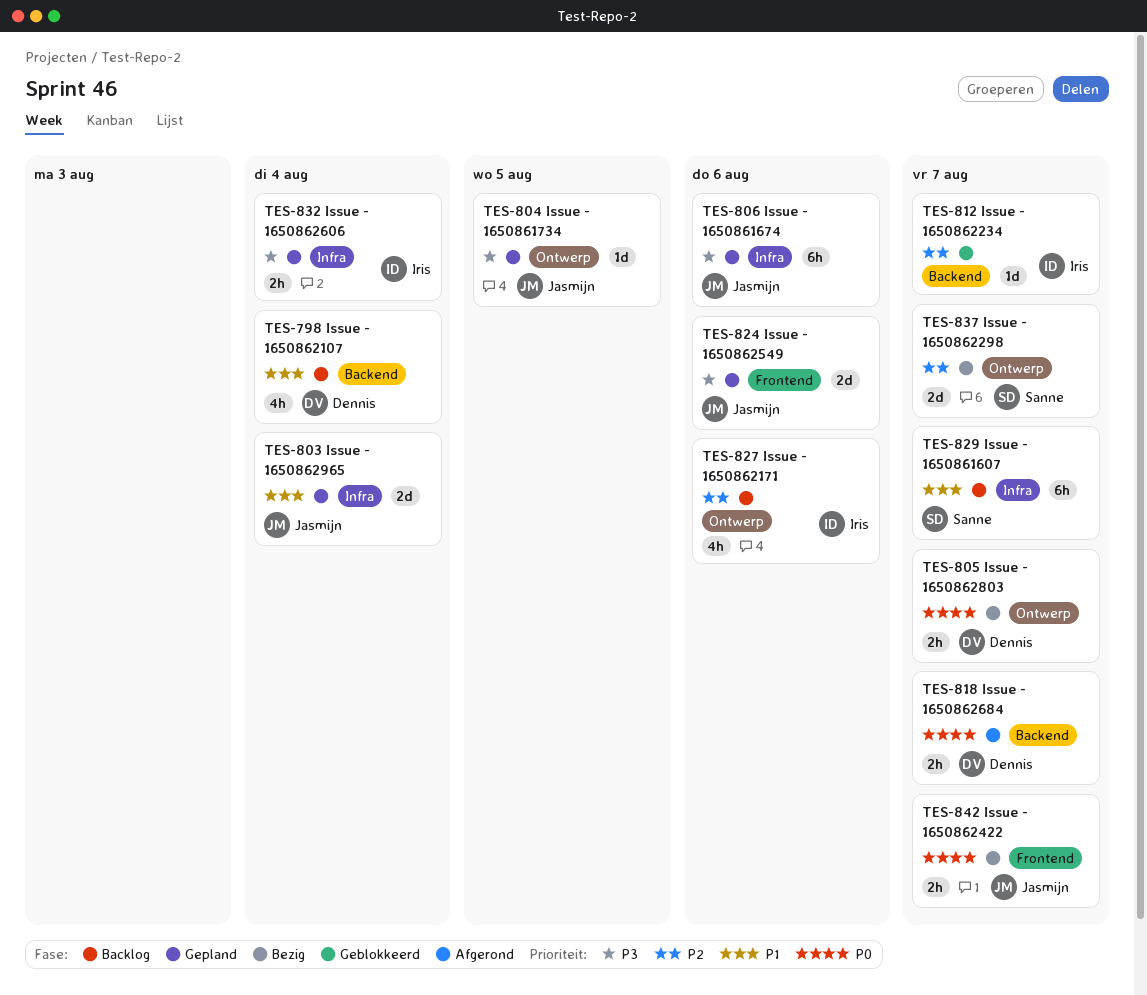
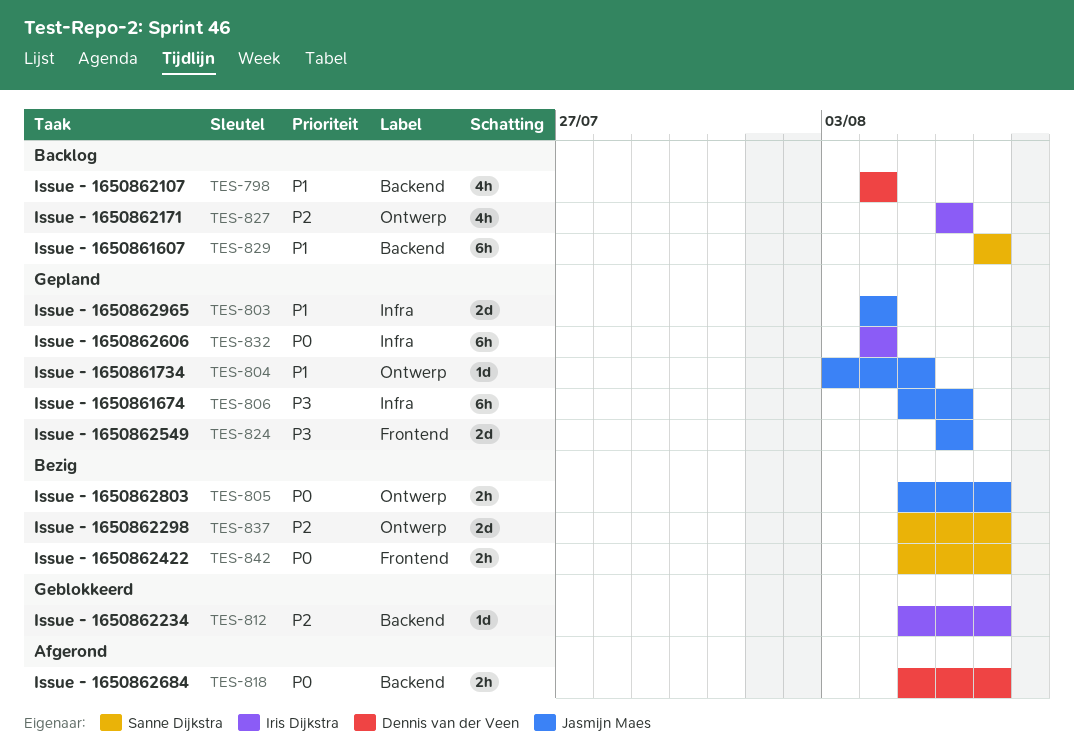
TES-804, priority: P3 -> P1
TES-805, owner: Dennis van der Veen -> Jasmijn Maes
TES-829, label: Infra -> Backend
TES-832, priority: P3 -> P0
TES-832, estimate: 2h -> 6h
TES-842, owner: Jasmijn Maes -> Sanne Dijkstra

